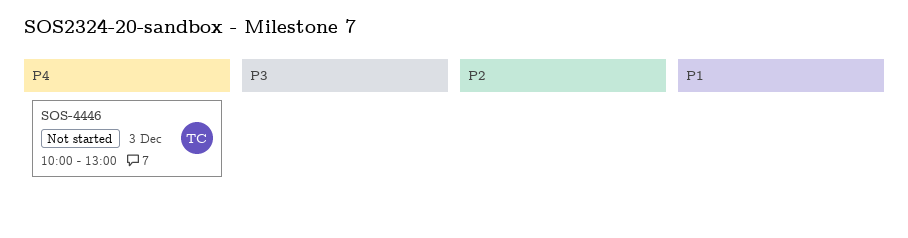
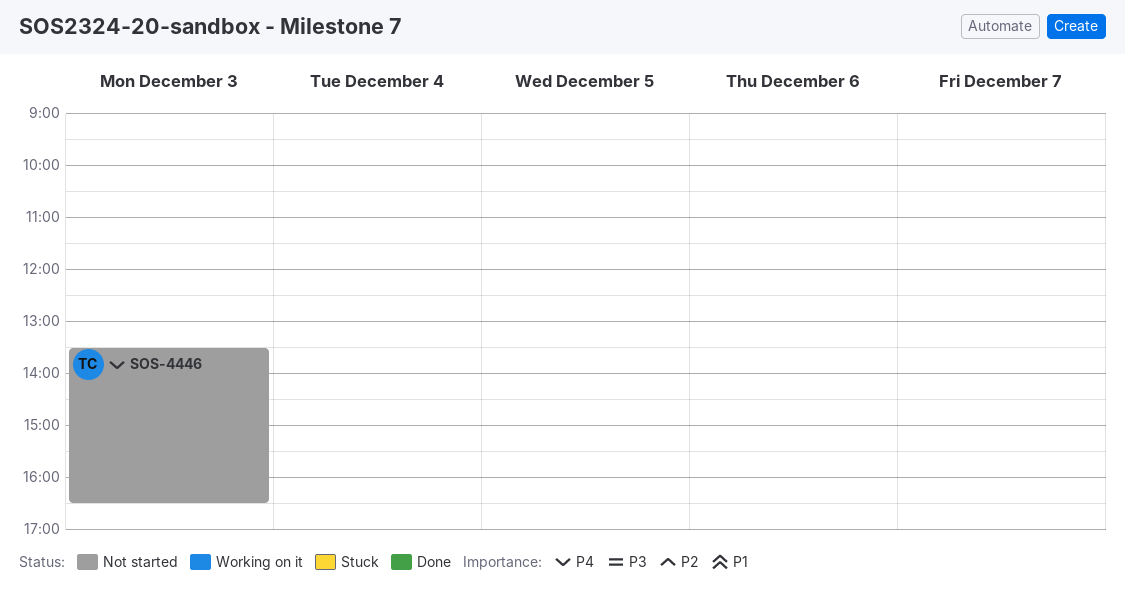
SOS-4446, begins: 10:00 -> 13:30
SOS-4446, ends: 13:00 -> 16:30

